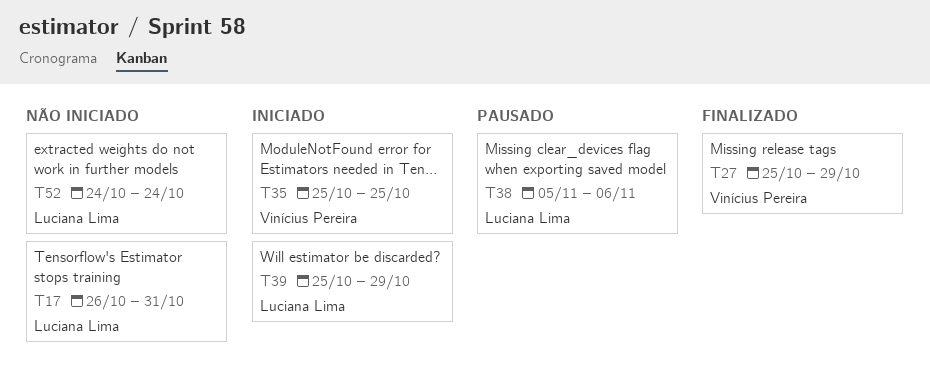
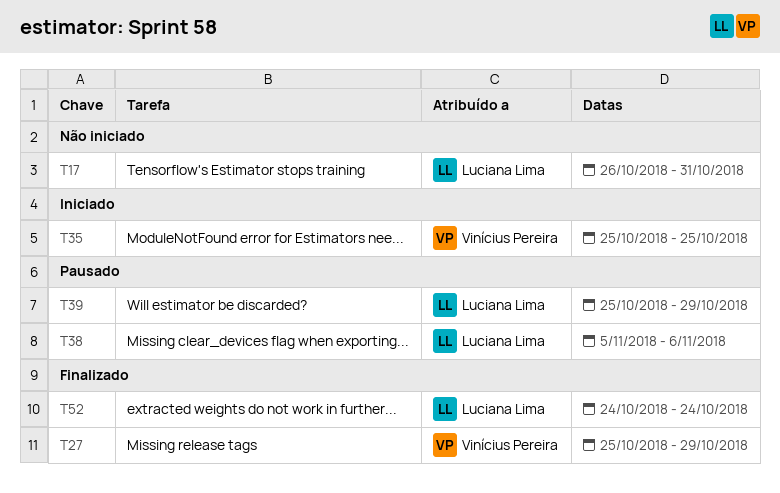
T39, status: Iniciado -> Pausado
T52, status: Não iniciado -> Finalizado

